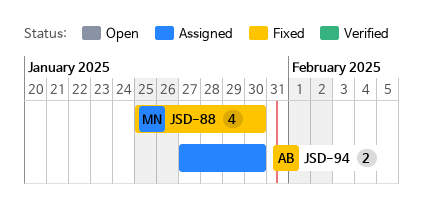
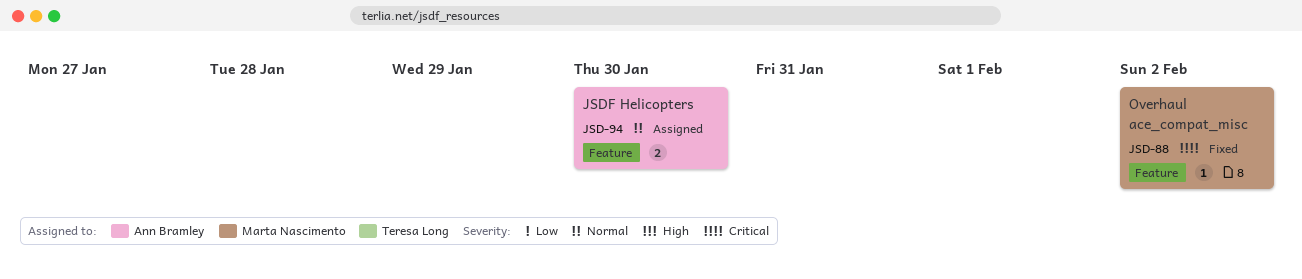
JSD-88, estimate: 4 -> 1
JSD-88, due: Jan 30 -> Feb 2

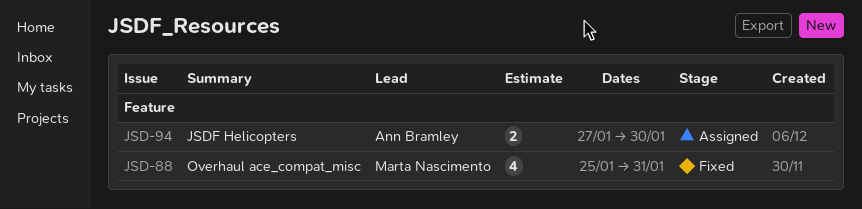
JSD-88, estimate: 1 -> 4
JSD-88, due: Feb 2 -> Jan 31

